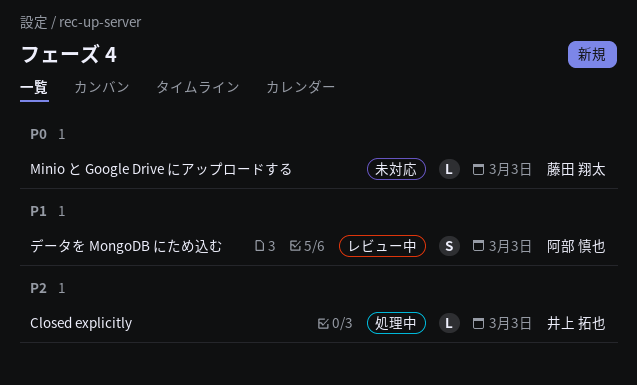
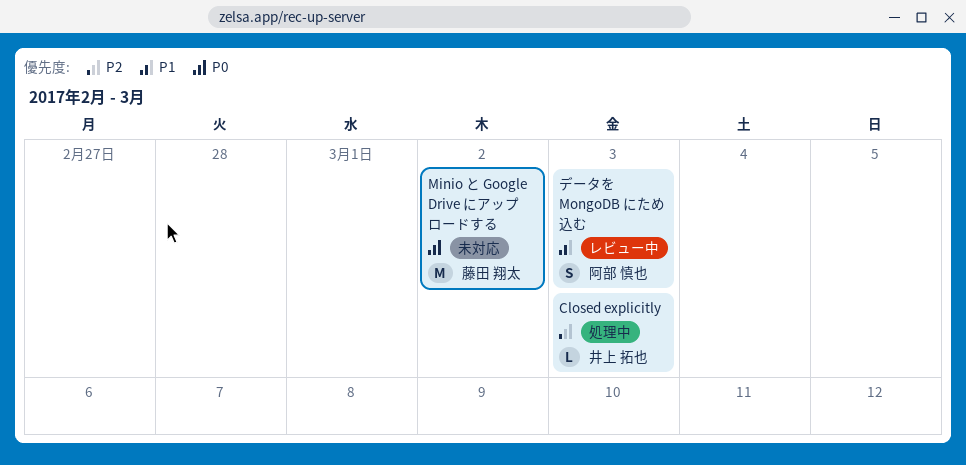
Minio と Google Drive にアップロードする, estimate: L -> M
Minio と Google Drive にアップロードする, due: Mar 3 -> Mar 2

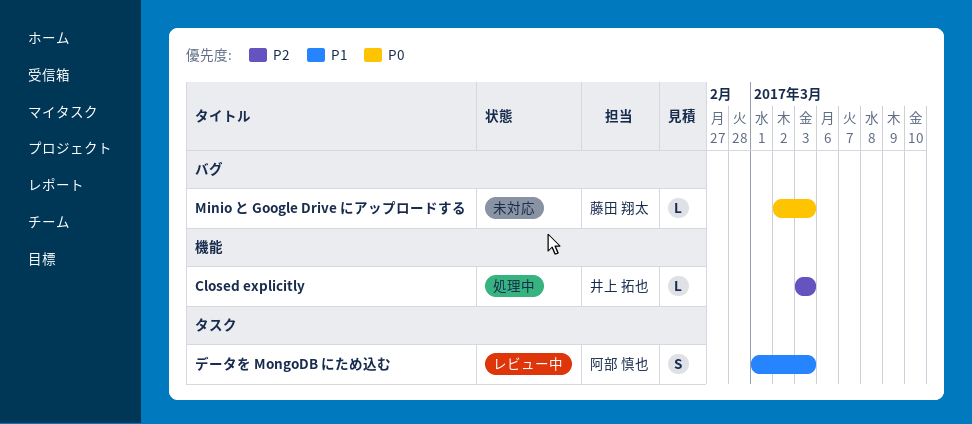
Minio と Google Drive にアップロードする, estimate: M -> L
Minio と Google Drive にアップロードする, due: Mar 2 -> Mar 3

